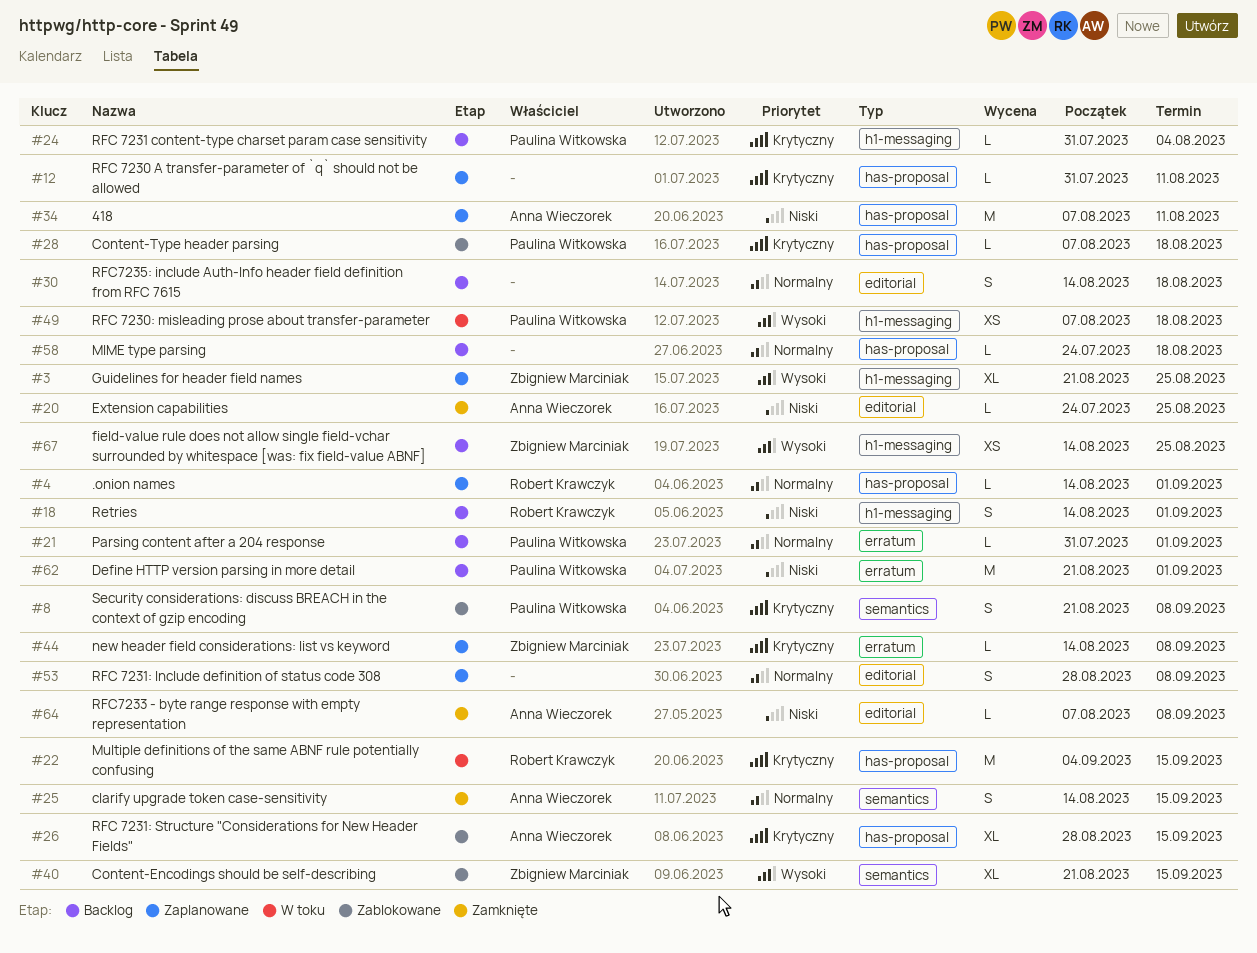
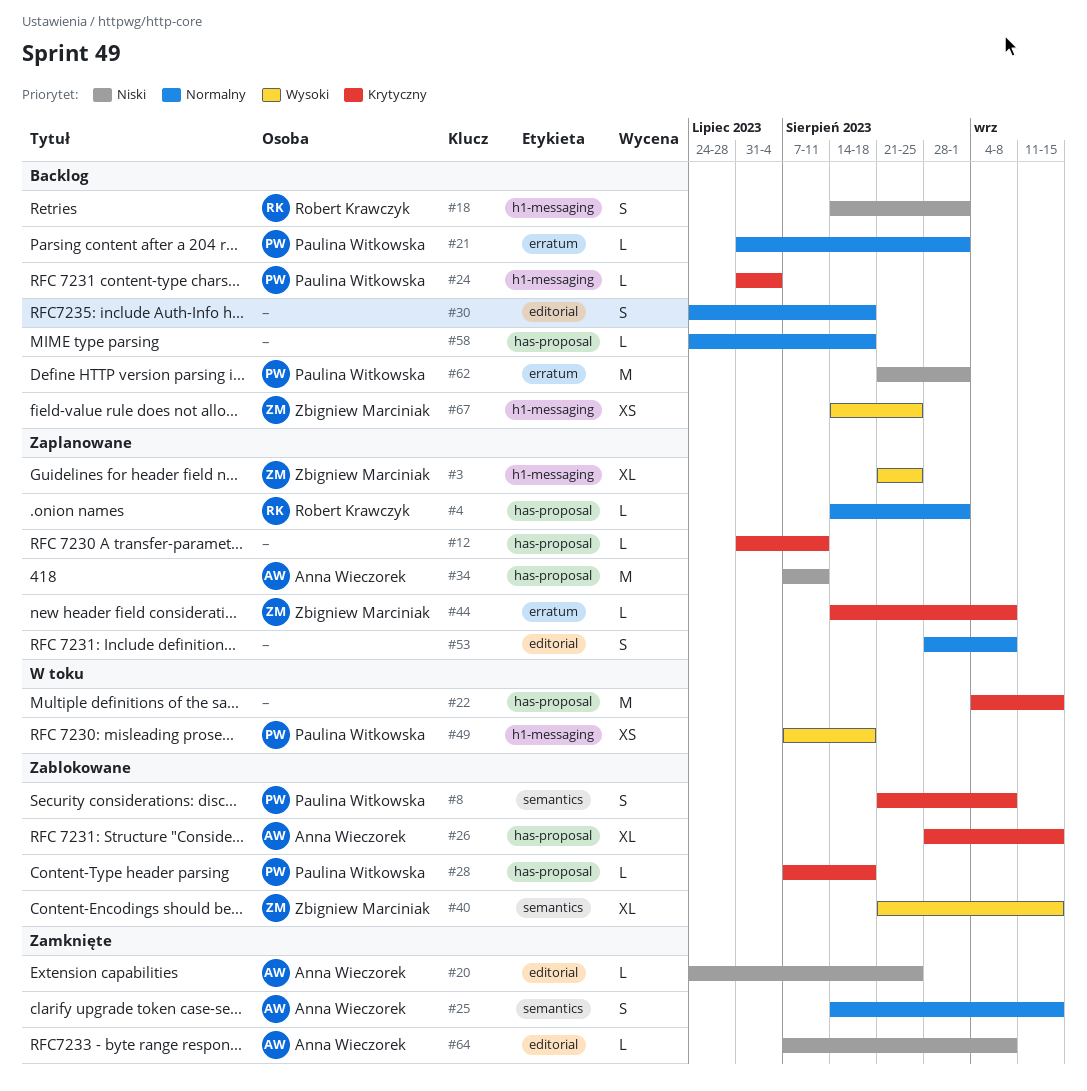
#22, owner: Robert Krawczyk -> none
#30, start: Aug 14 -> Jul 24

